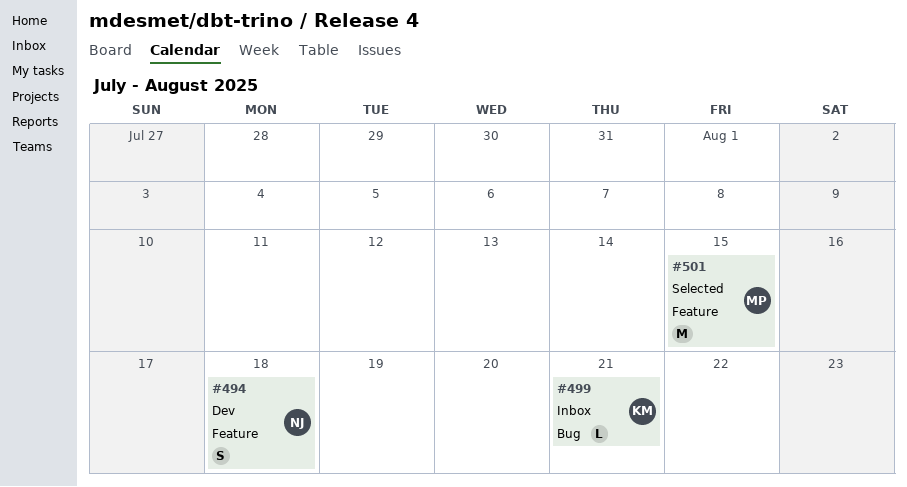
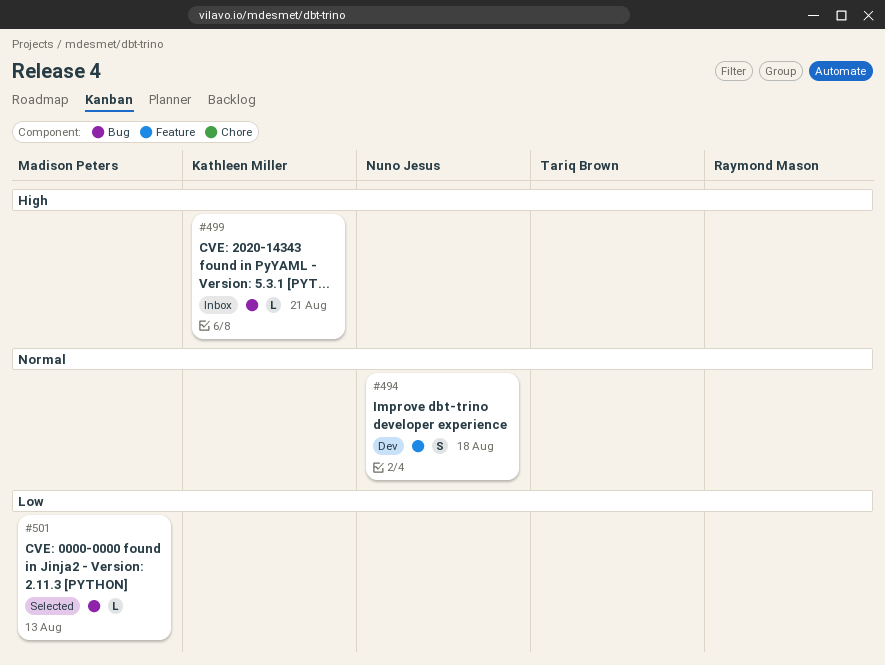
#501, label: Feature -> Bug
#501, estimate: M -> L
#501, due: Aug 15 -> Aug 13

